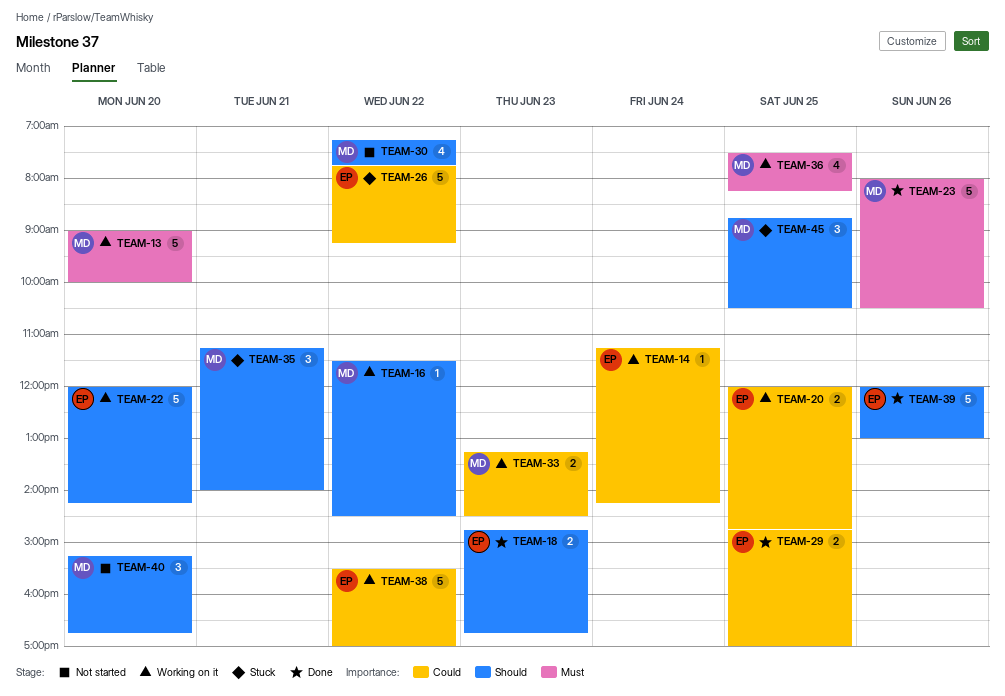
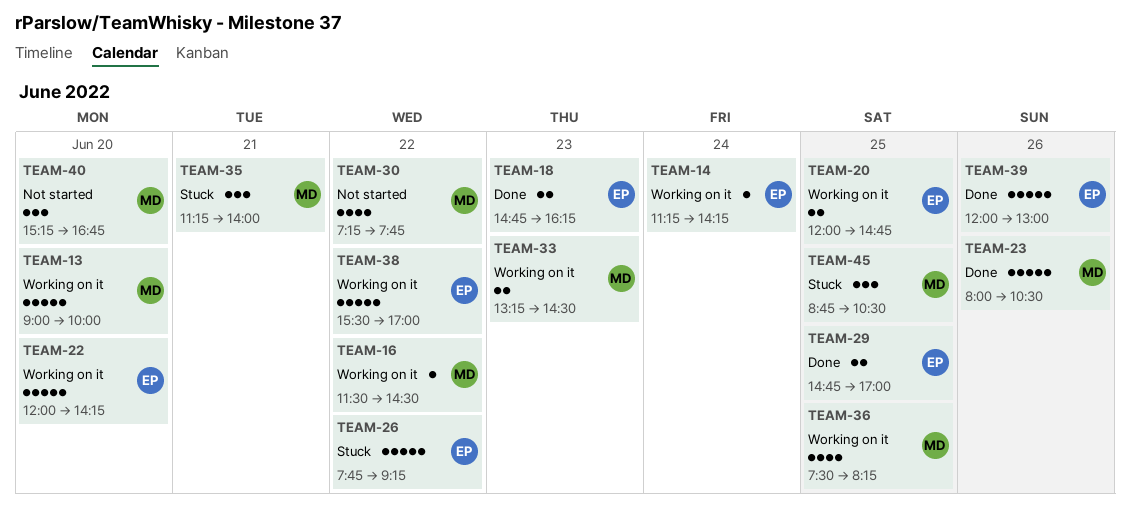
TEAM-18, ends: 16:45 -> 16:15

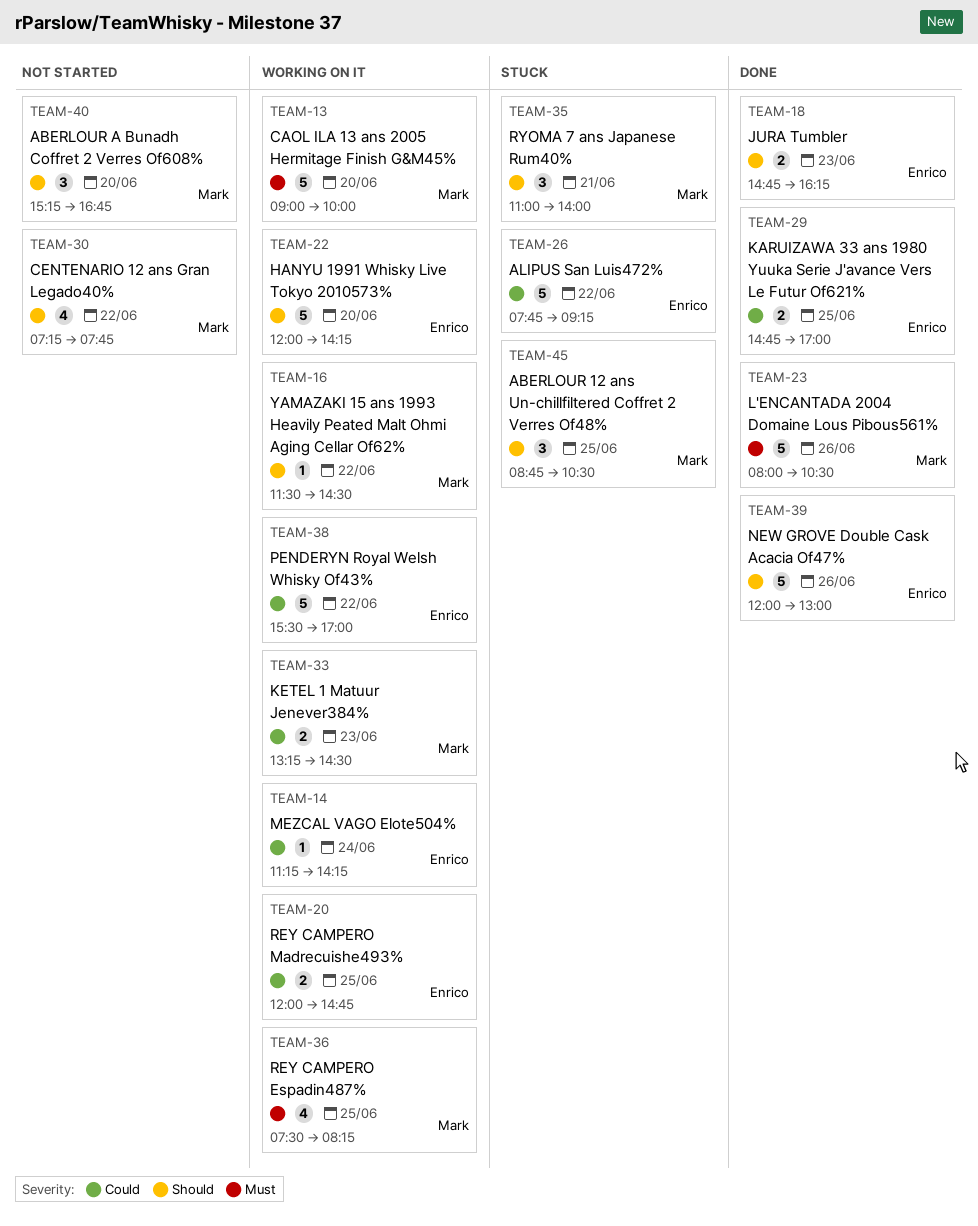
TEAM-35, begins: 11:15 -> 11:00

